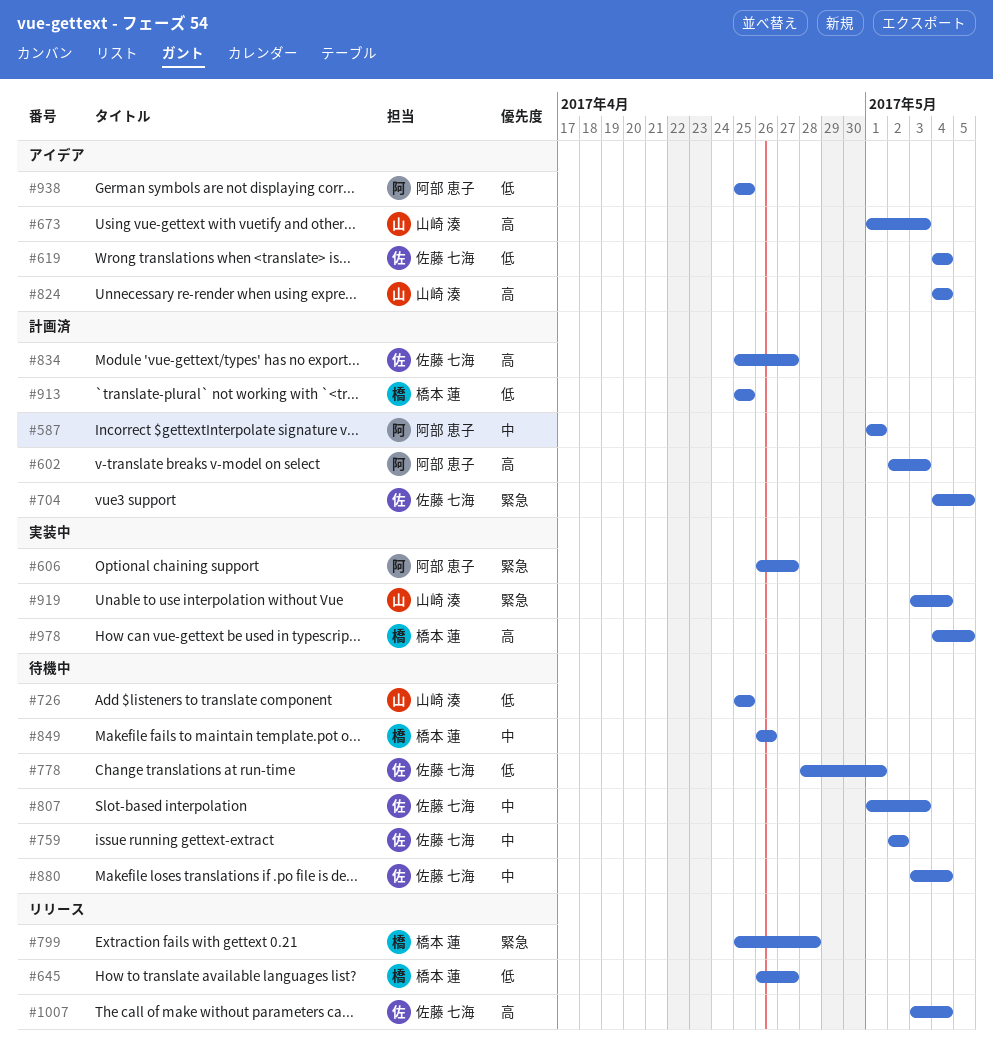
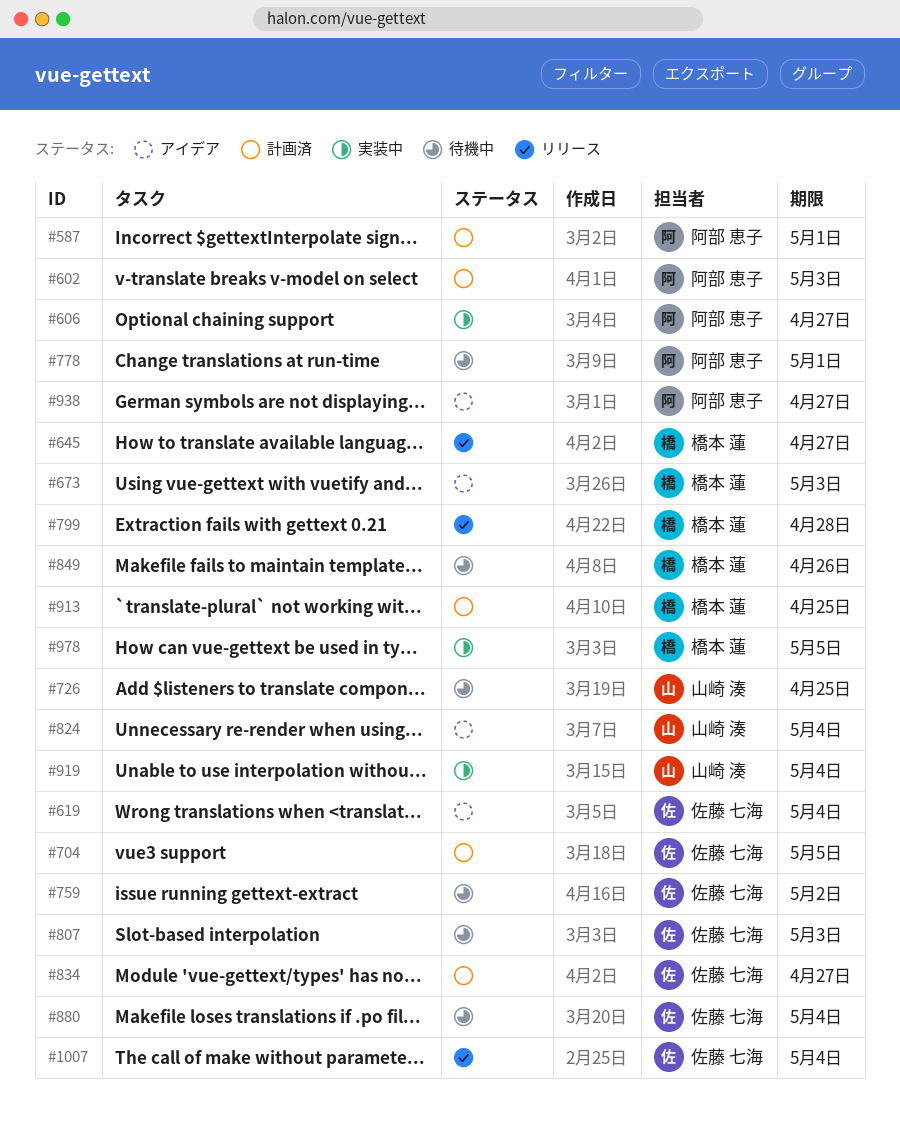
#673, owner: 山崎 湊 -> 橋本 蓮
#778, owner: 佐藤 七海 -> 阿部 恵子
#938, due: Apr 25 -> Apr 27

